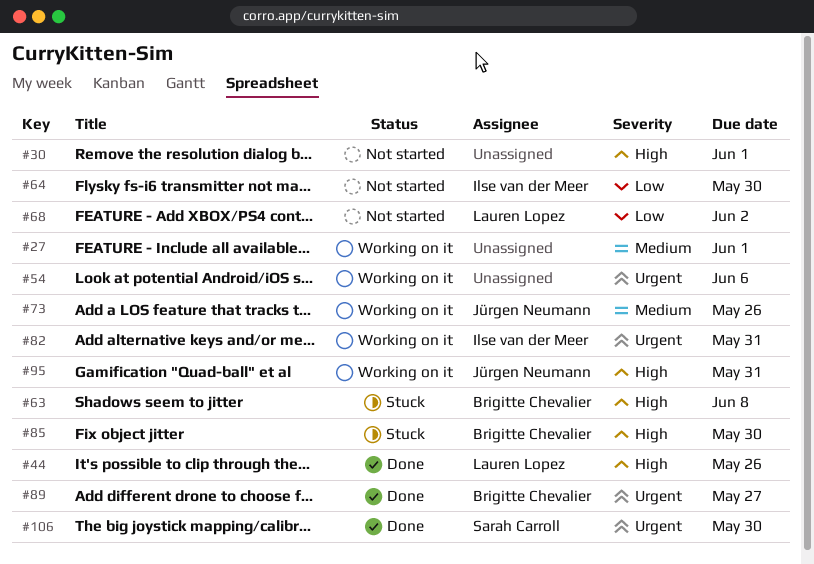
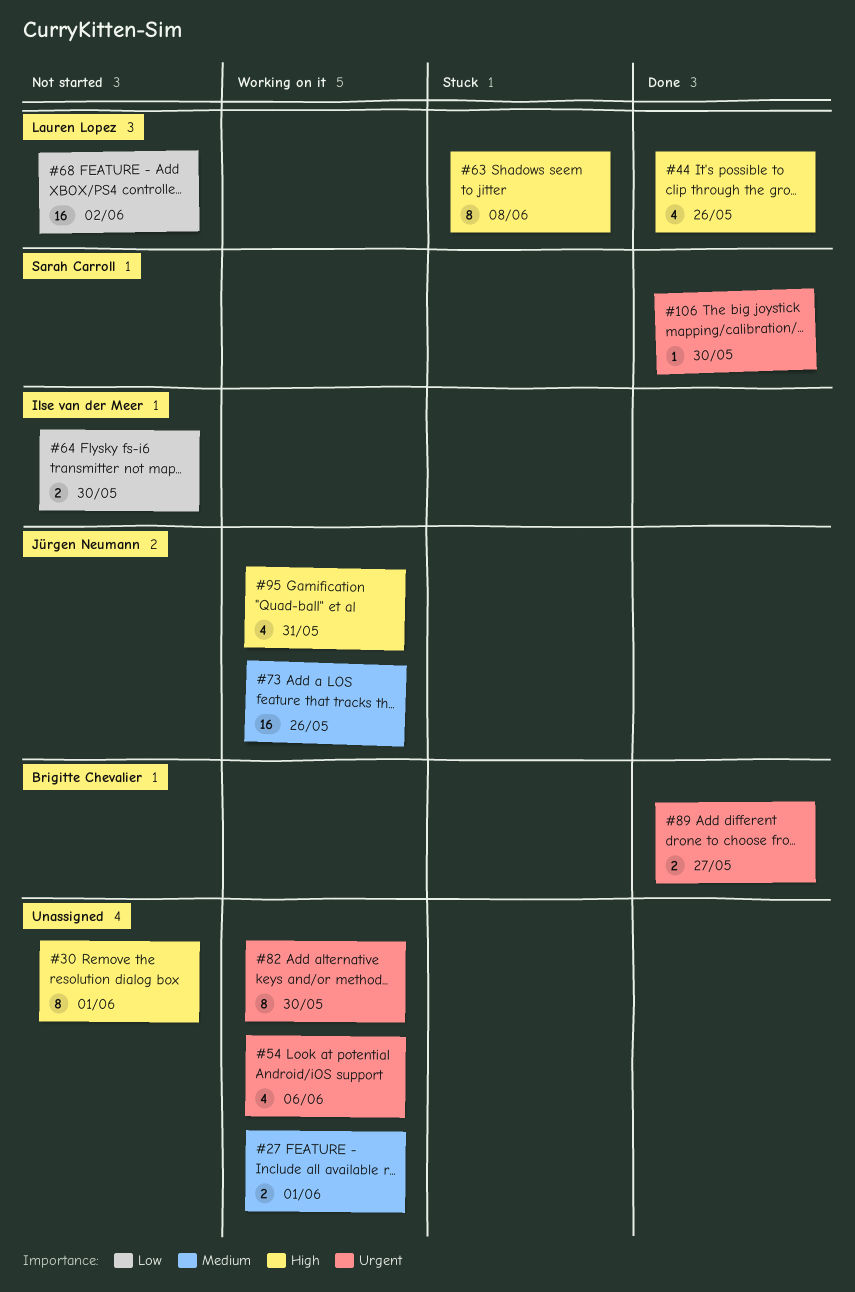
#63, owner: Brigitte Chevalier -> Lauren Lopez
#82, owner: Ilse van der Meer -> none
#82, due: May 31 -> May 30
#85: present -> none

